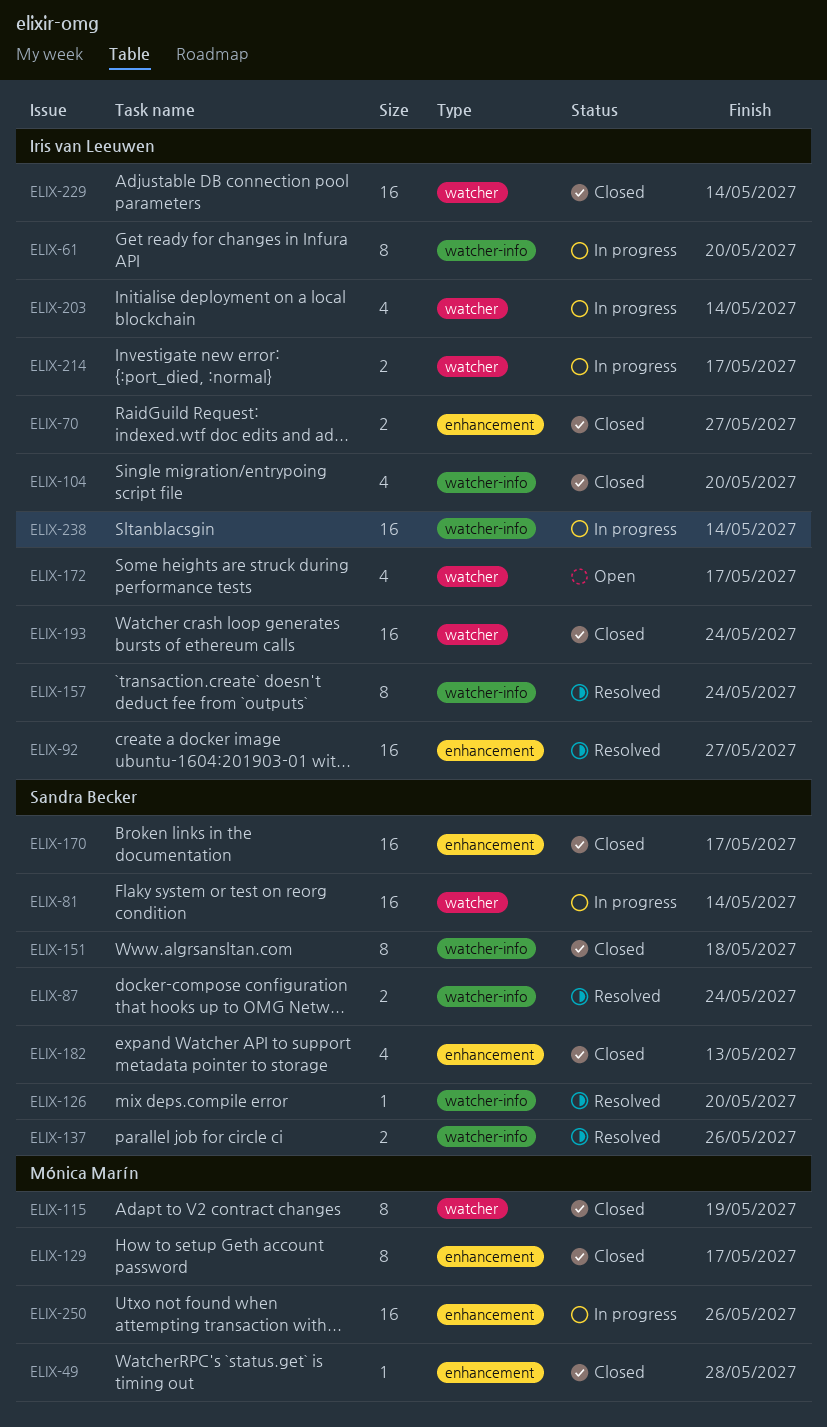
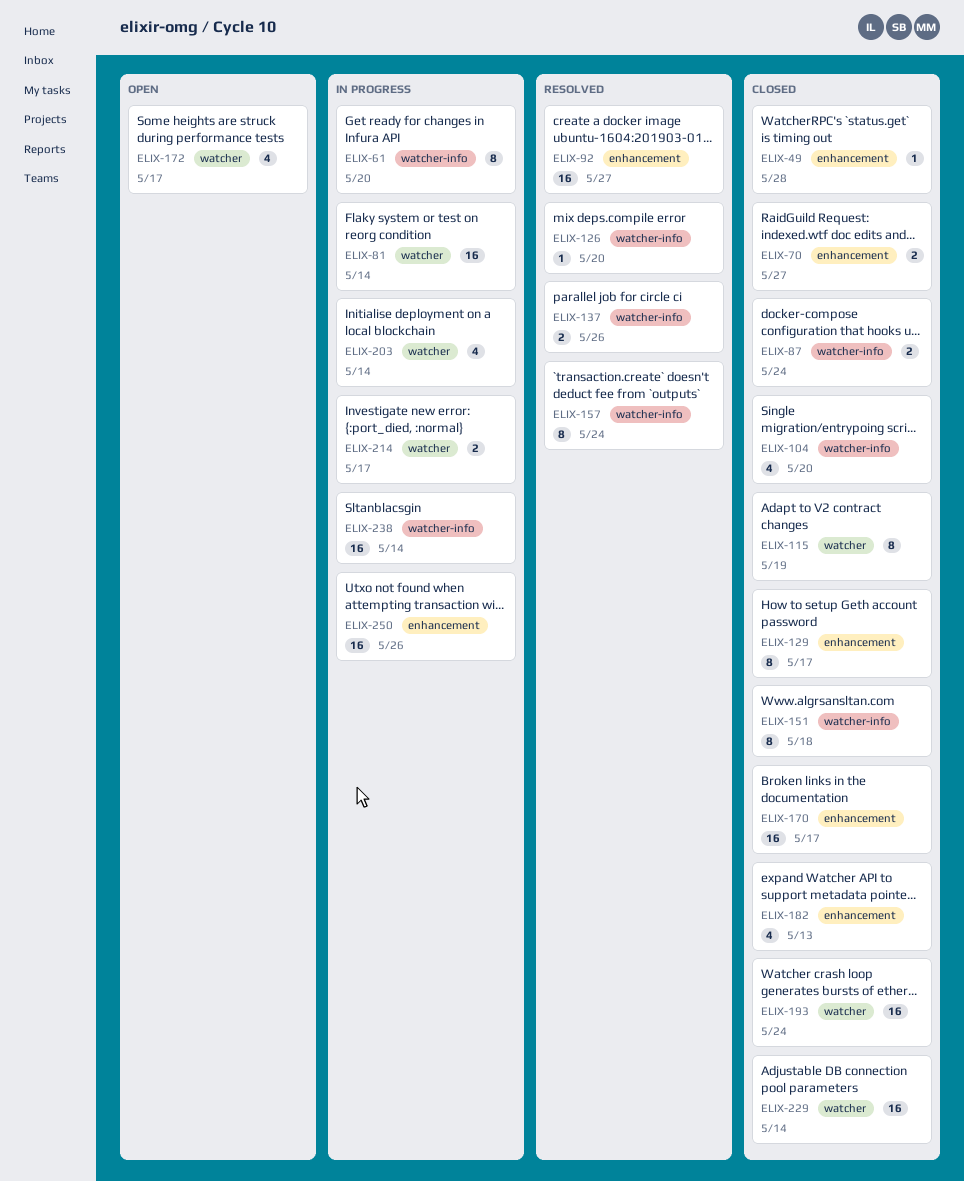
ELIX-87, status: Resolved -> Closed

